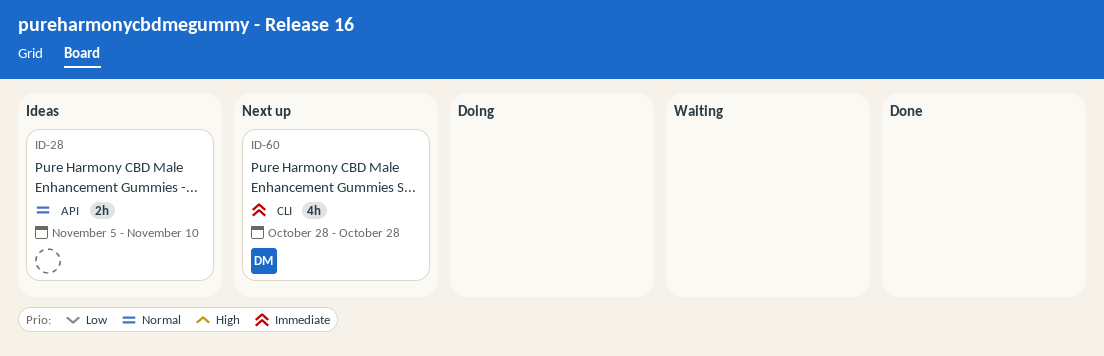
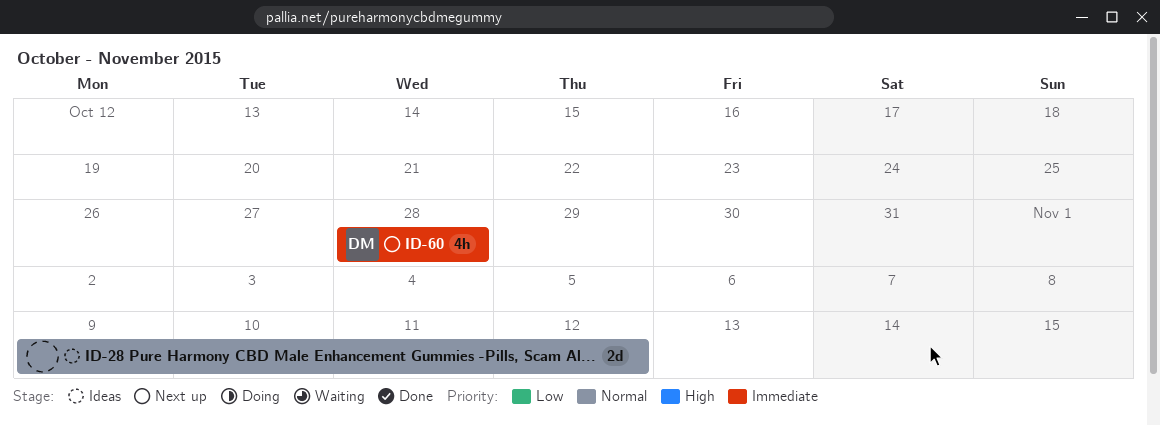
ID-28, estimate: 2h -> 2d
ID-28, start: Nov 5 -> Nov 9
ID-28, due: Nov 10 -> Nov 12

